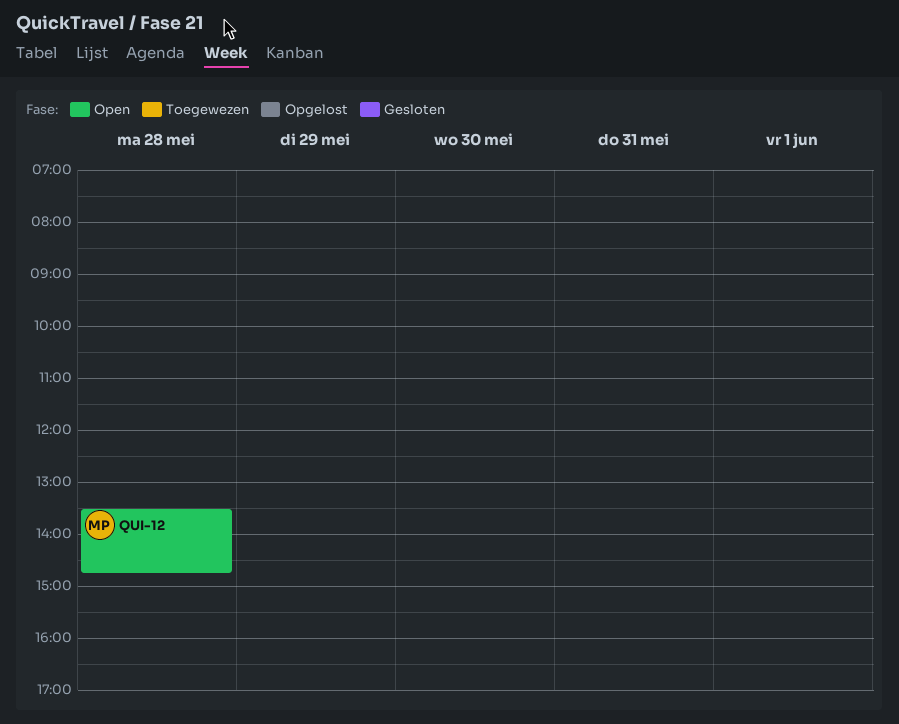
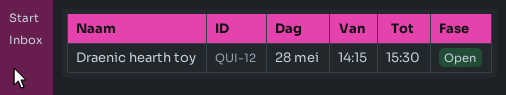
QUI-12, begins: 13:30 -> 14:15
QUI-12, ends: 14:45 -> 15:30

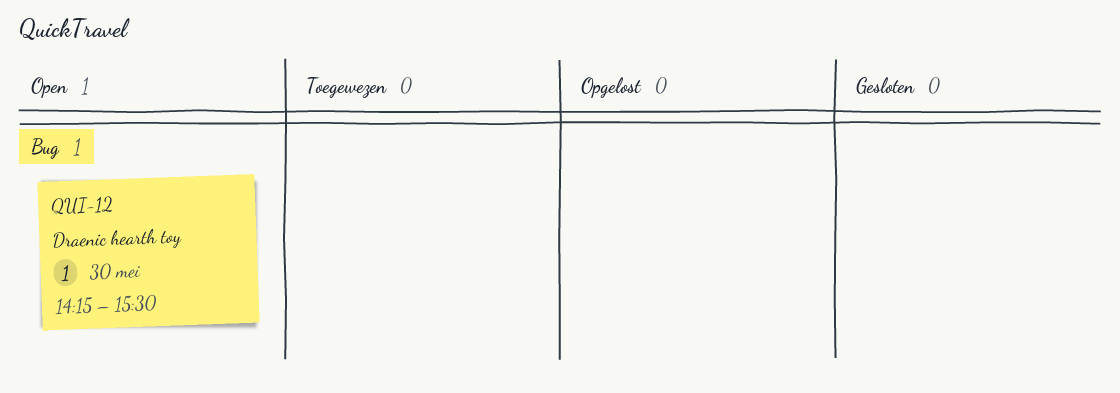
QUI-12, day: May 28 -> May 30

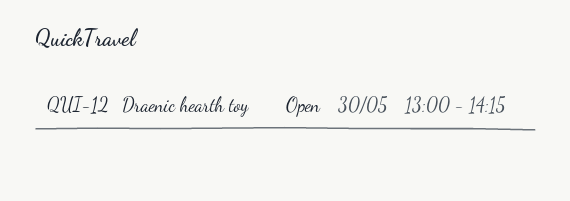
QUI-12, begins: 14:15 -> 13:00
QUI-12, ends: 15:30 -> 14:15

